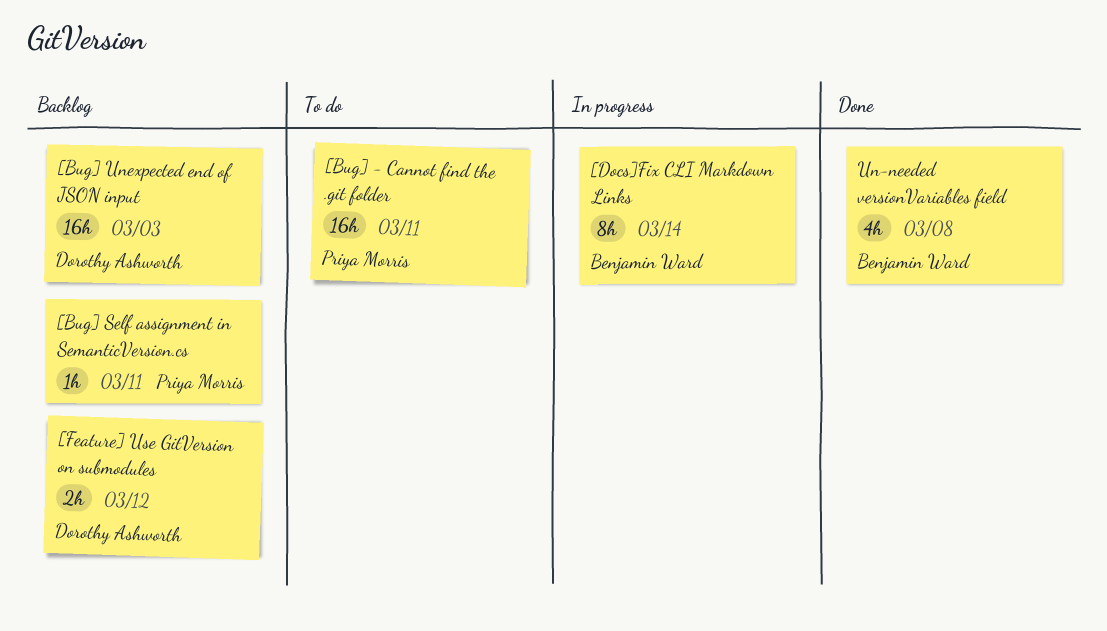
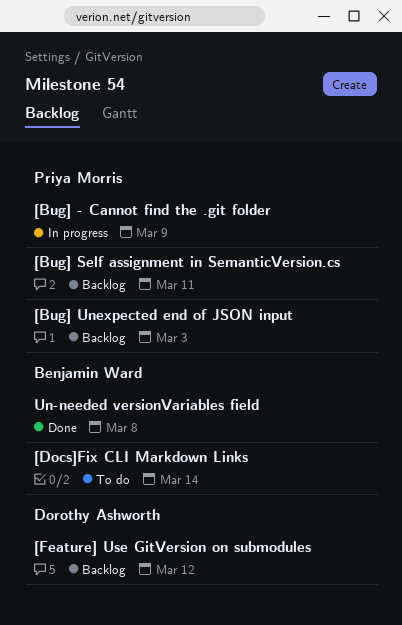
[Bug] - Cannot find the .git folder, status: To do -> In progress
[Bug] - Cannot find the .git folder, due: Mar 11 -> Mar 9
[Bug] Unexpected end of JSON input, owner: Dorothy Ashworth -> Priya Morris
[Docs]Fix CLI Markdown Links, status: In progress -> To do

